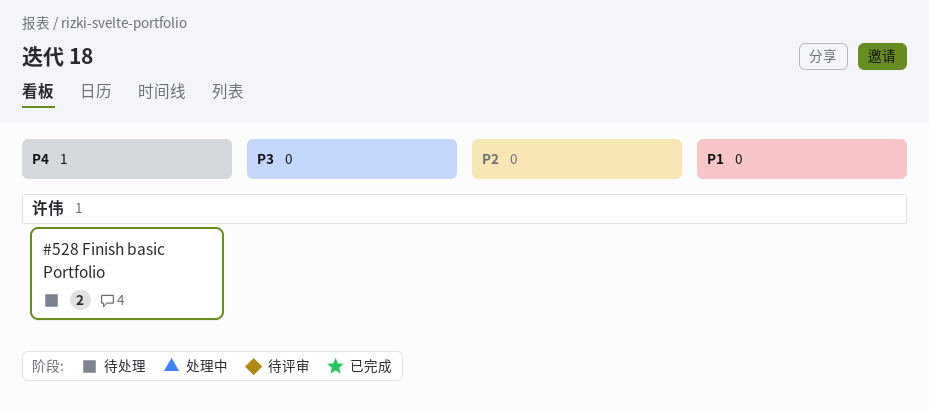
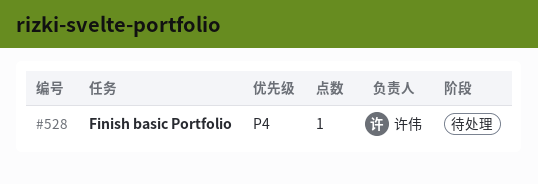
#528, estimate: 2 -> 1

